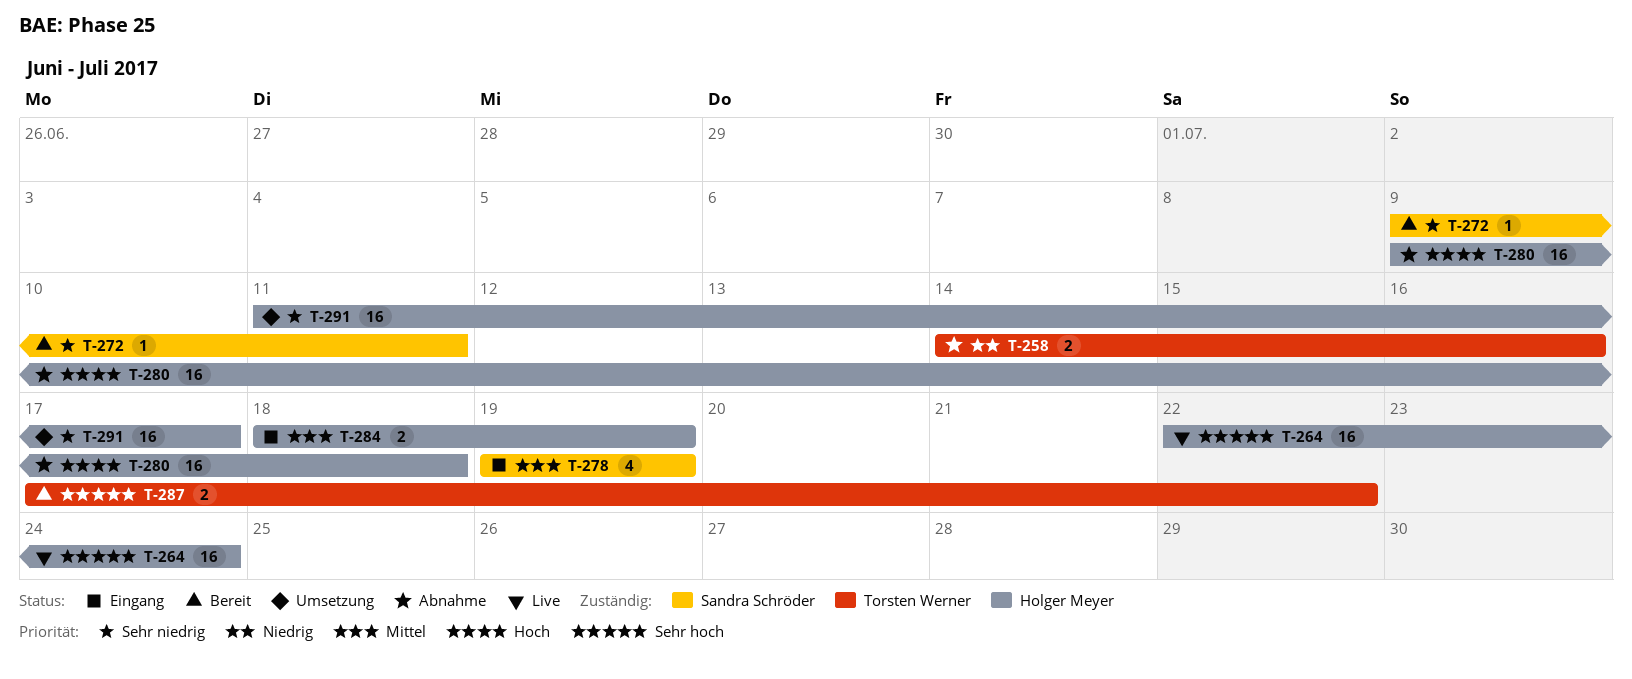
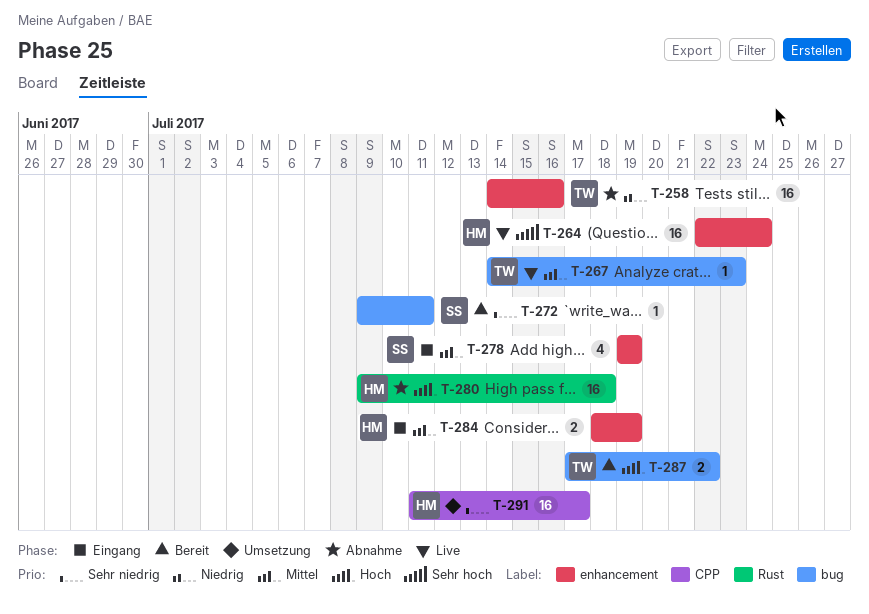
T-258, estimate: 2 -> 16
T-267: none -> present
T-287, priority: Sehr hoch -> Hoch

